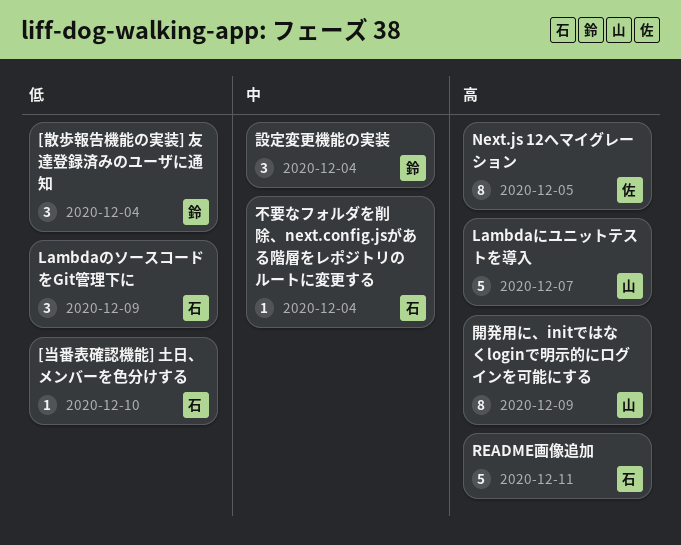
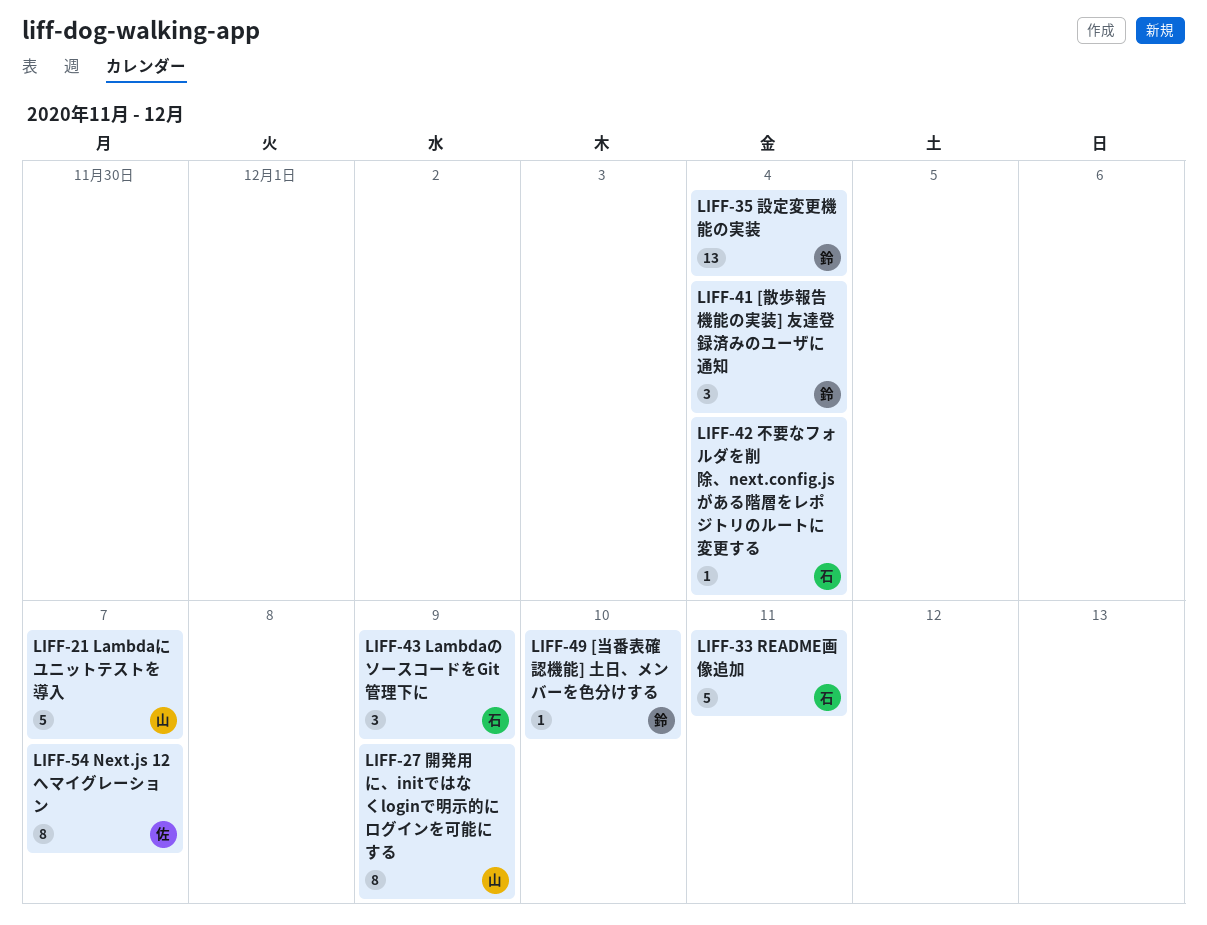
[当番表確認機能] 土日、メンバーを色分けする, owner: 石 -> 鈴
Next.js 12へマイグレーション, due: Dec 5 -> Dec 7
設定変更機能の実装, estimate: 3 -> 13

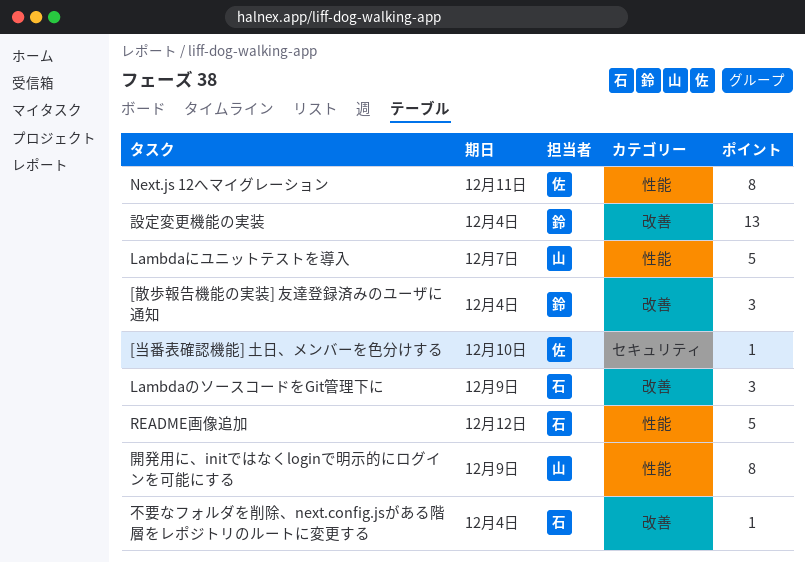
[当番表確認機能] 土日、メンバーを色分けする, owner: 鈴 -> 佐
Next.js 12へマイグレーション, due: Dec 7 -> Dec 11
README画像追加, due: Dec 11 -> Dec 12

